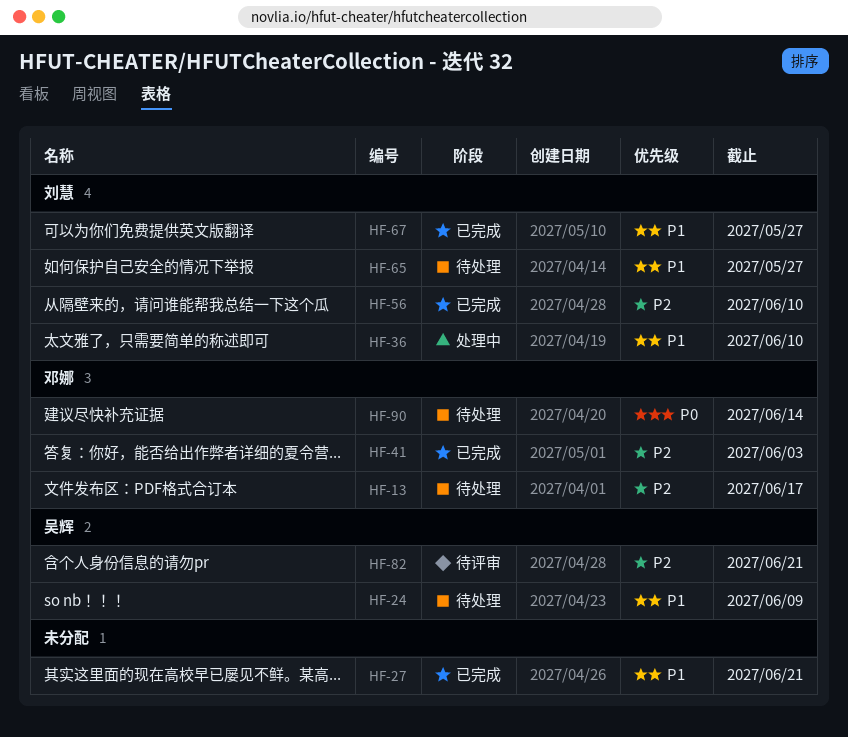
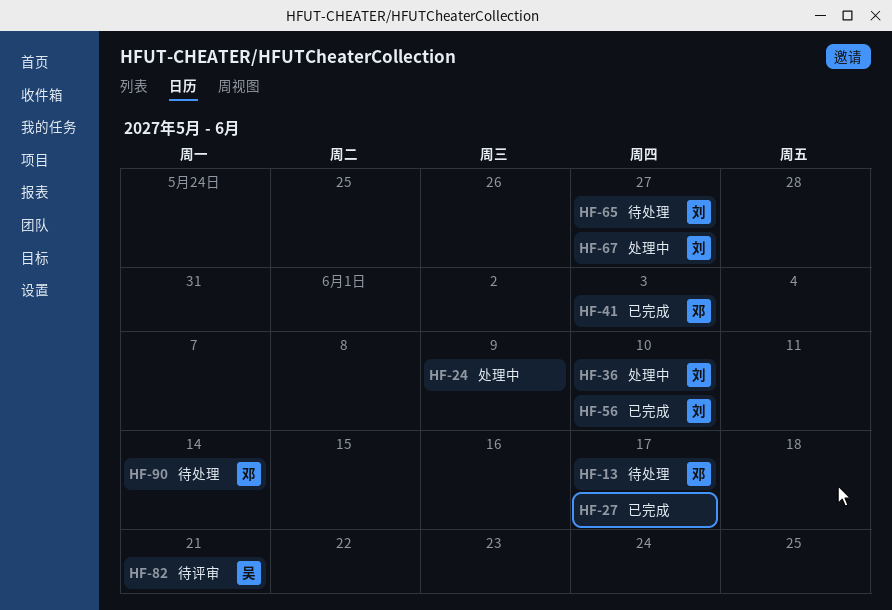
HF-24, status: 待处理 -> 处理中
HF-24, owner: 吴辉 -> none
HF-27, due: Jun 21 -> Jun 17
HF-67, status: 已完成 -> 处理中

